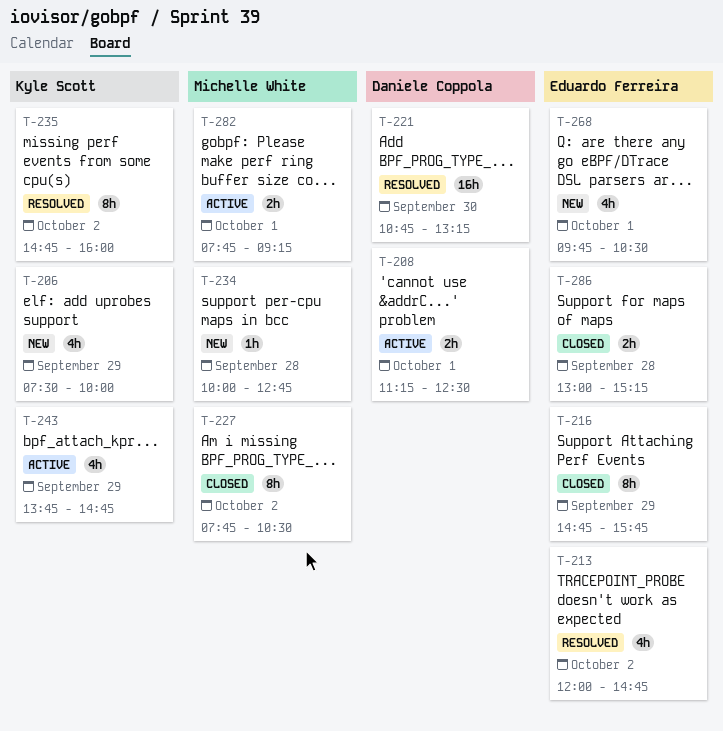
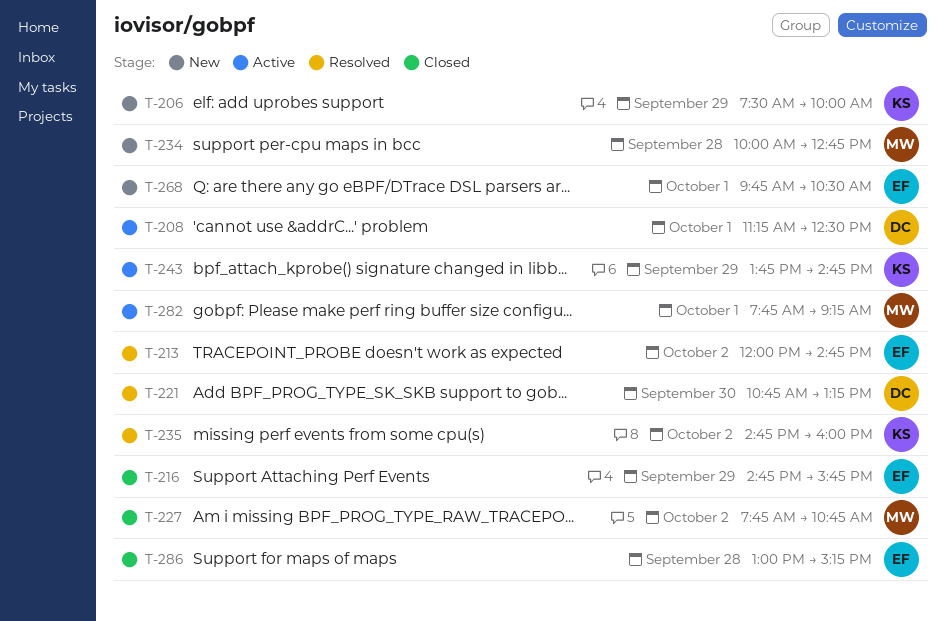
T-227, ends: 10:30 -> 10:45

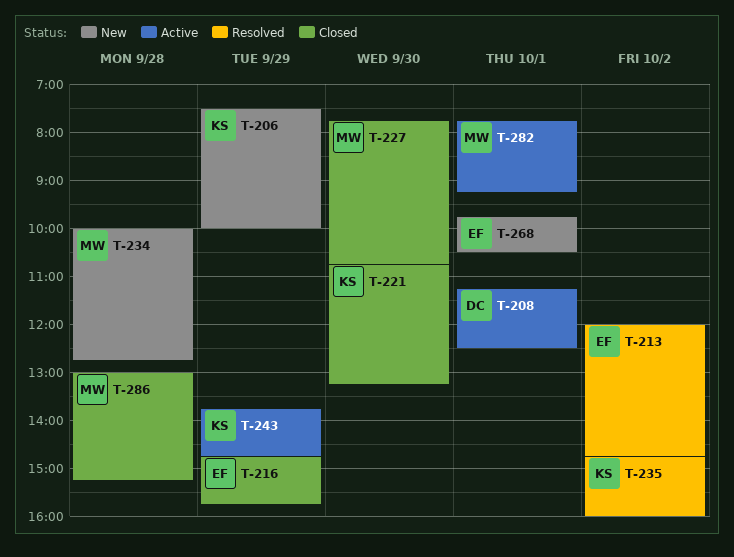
T-221, status: Resolved -> Closed
T-221, owner: DC -> KS
T-227, day: Oct 2 -> Sep 30
T-286, owner: EF -> MW

